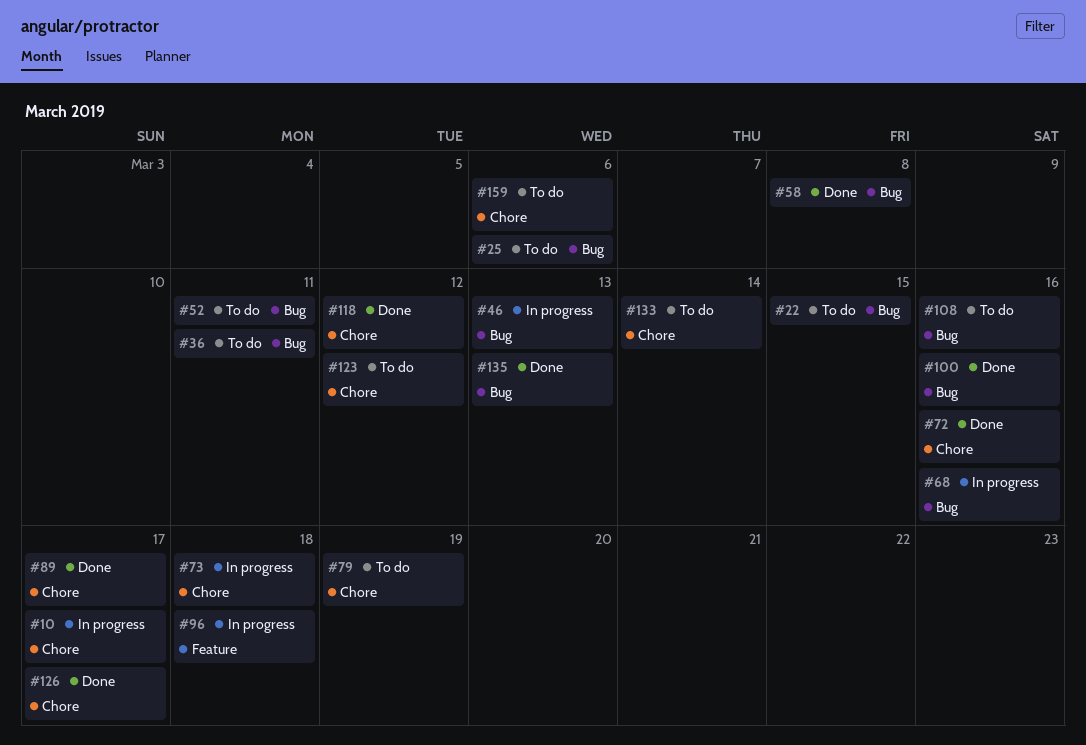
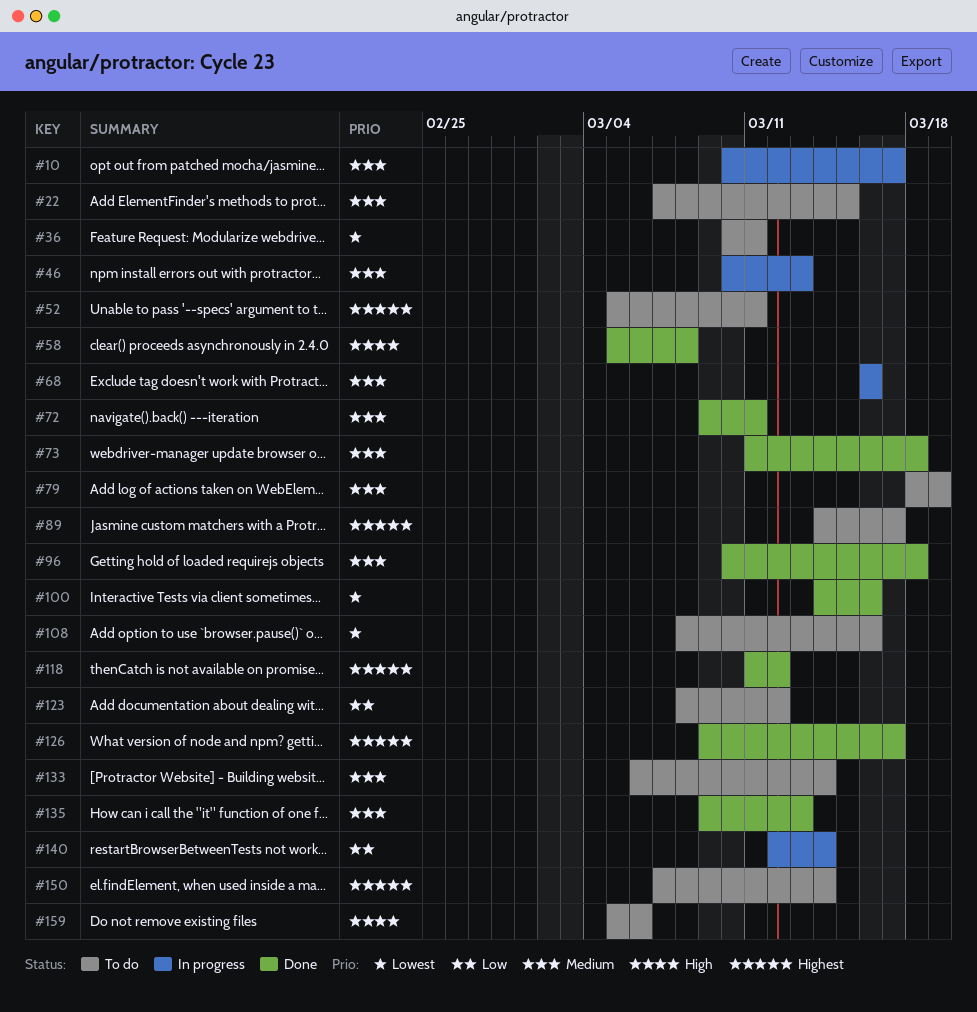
#25: present -> none
#72, due: Mar 16 -> Mar 11
#73, status: In progress -> Done
#89, status: Done -> To do
#96, status: In progress -> Done
#140: none -> present
#150: none -> present

